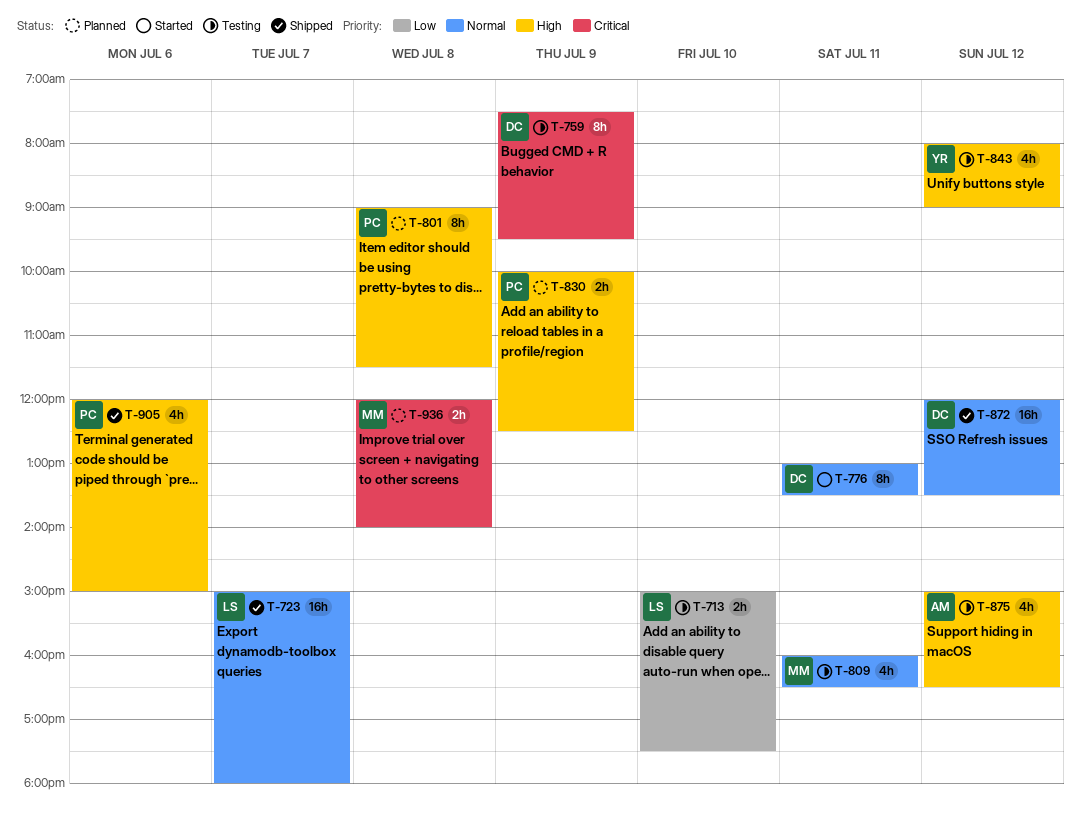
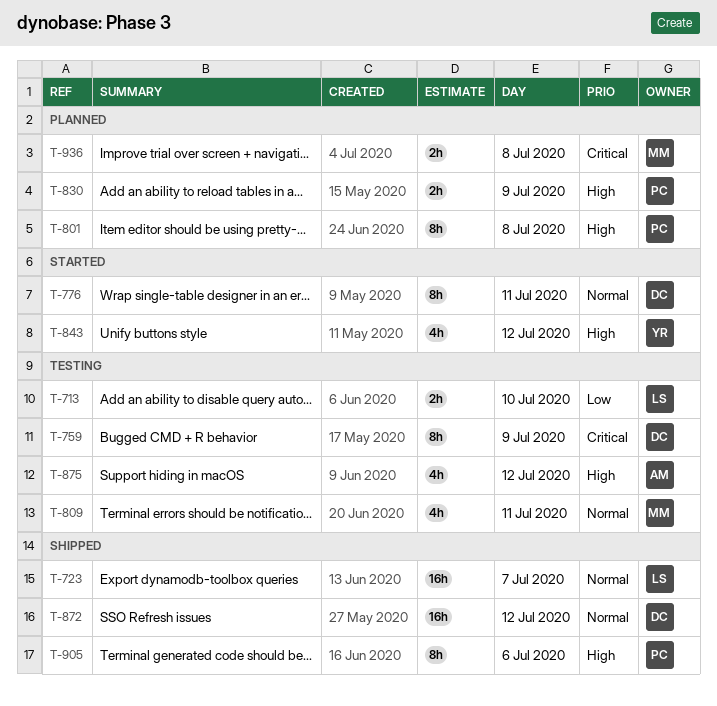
T-843, status: Testing -> Started
T-905, estimate: 4h -> 8h

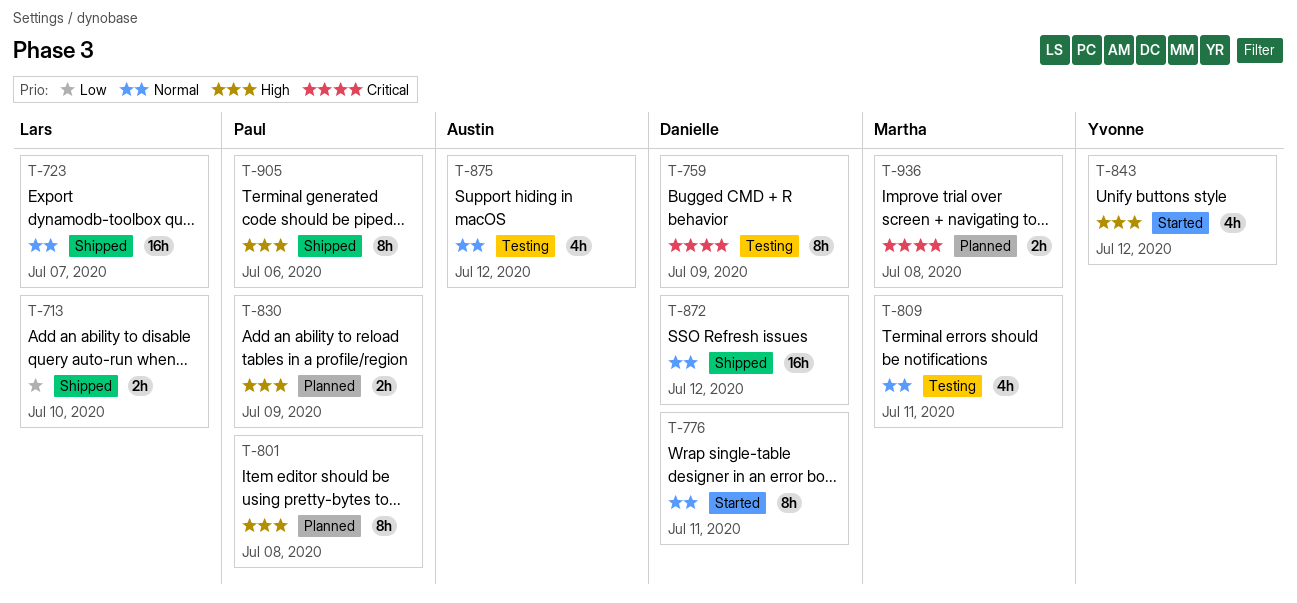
T-713, status: Testing -> Shipped
T-875, priority: High -> Normal

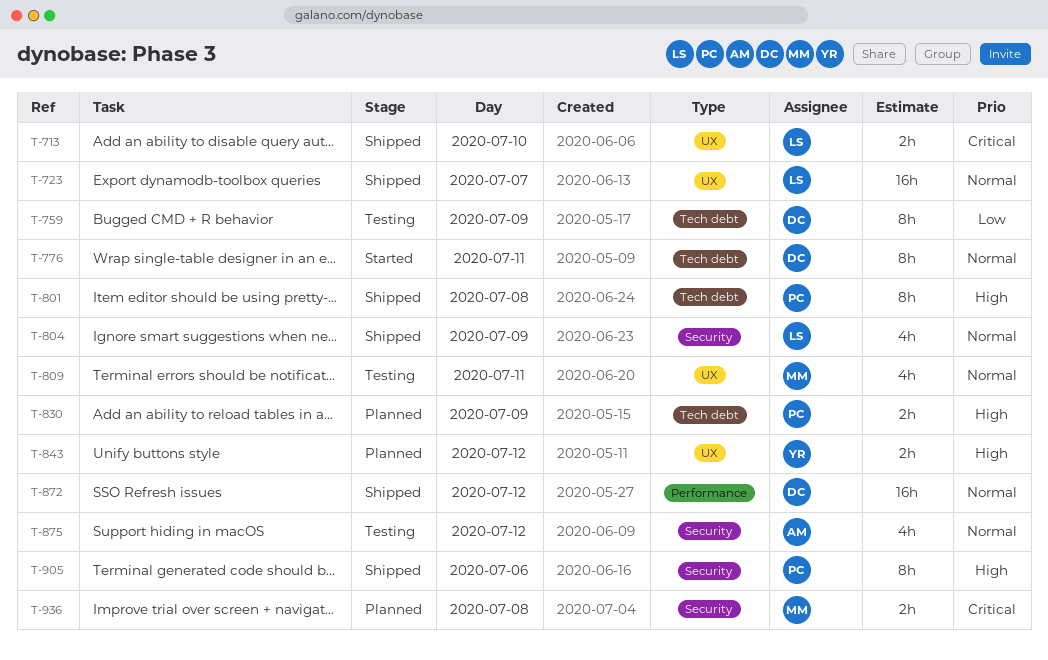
T-713, priority: Low -> Critical
T-759, priority: Critical -> Low
T-801, status: Planned -> Shipped
T-804: none -> present
T-843, status: Started -> Planned
T-843, estimate: 4h -> 2h

